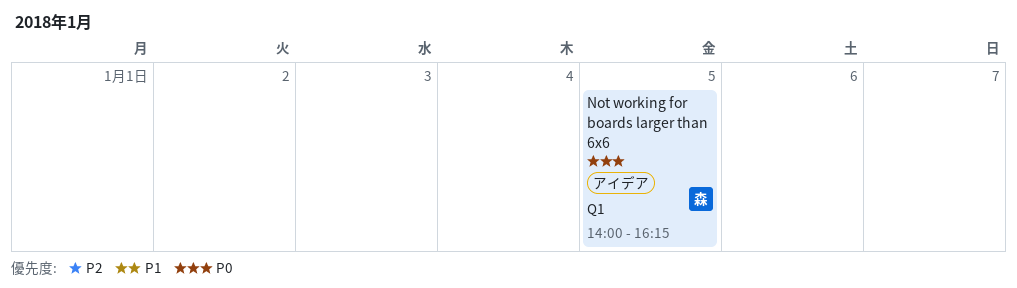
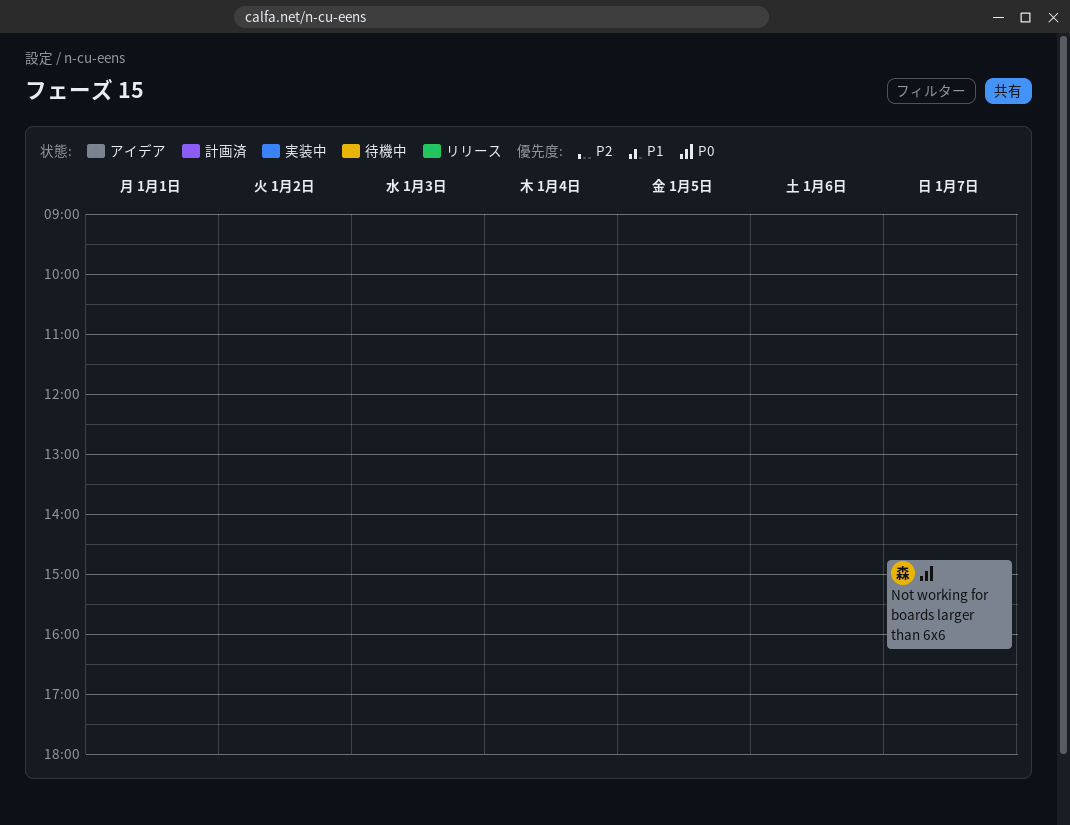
Not working for boards larger than 6x6, day: Jan 5 -> Jan 7
Not working for boards larger than 6x6, begins: 14:00 -> 14:45

